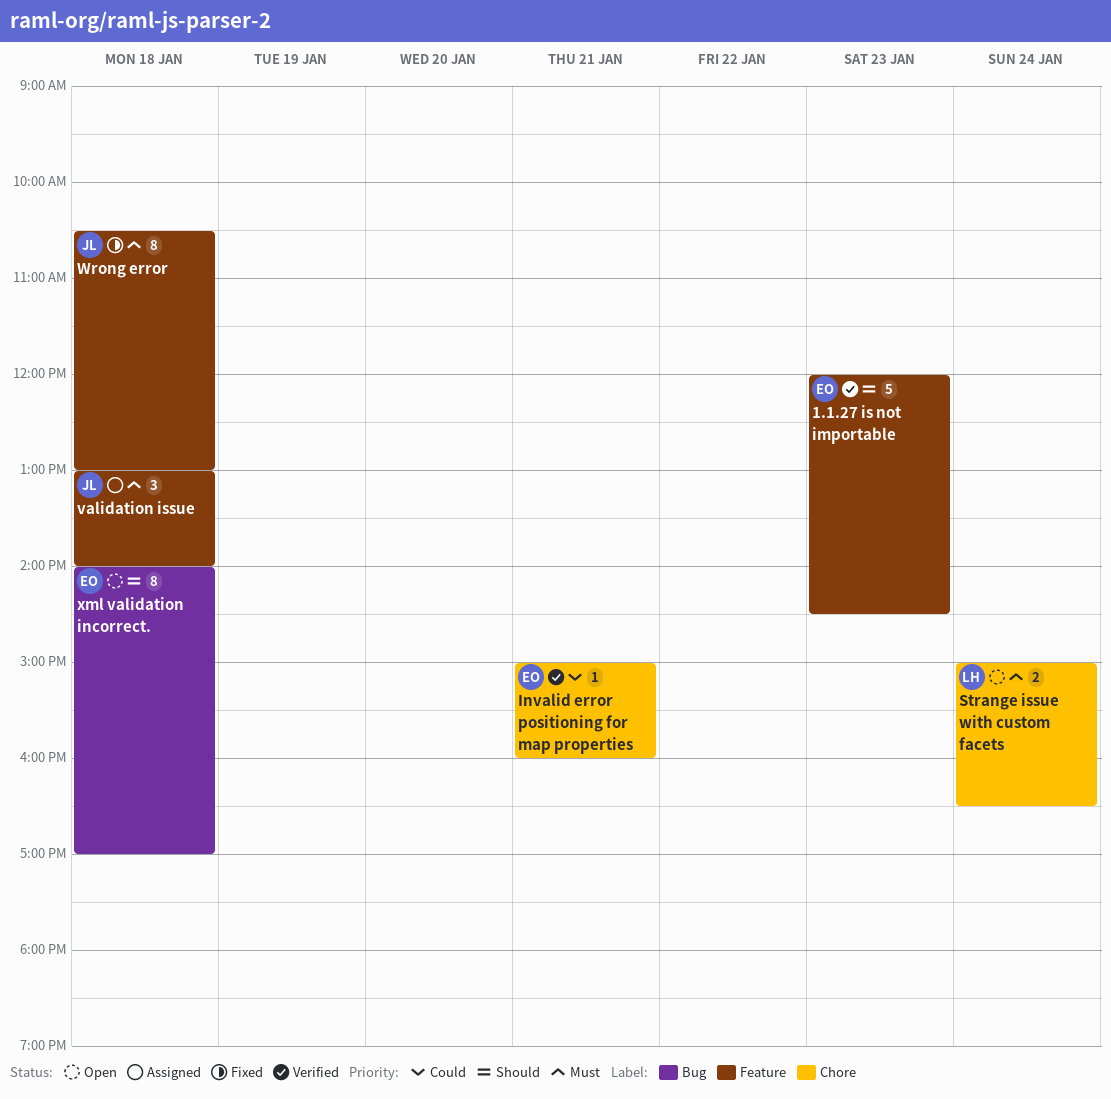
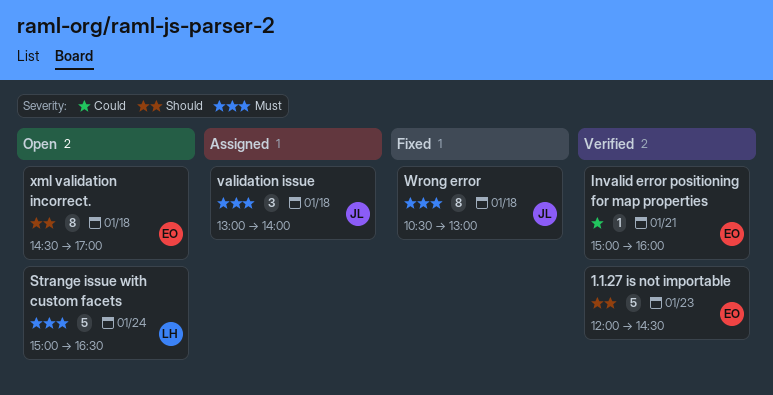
Strange issue with custom facets, estimate: 2 -> 5
xml validation incorrect., begins: 14:00 -> 14:30

